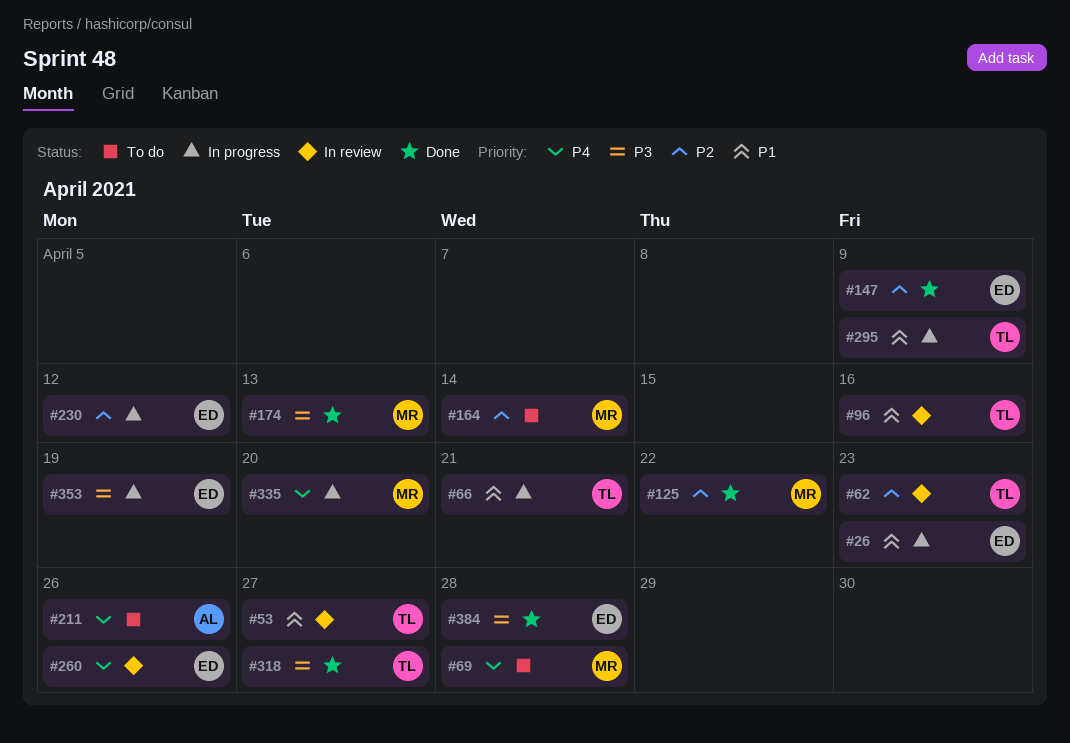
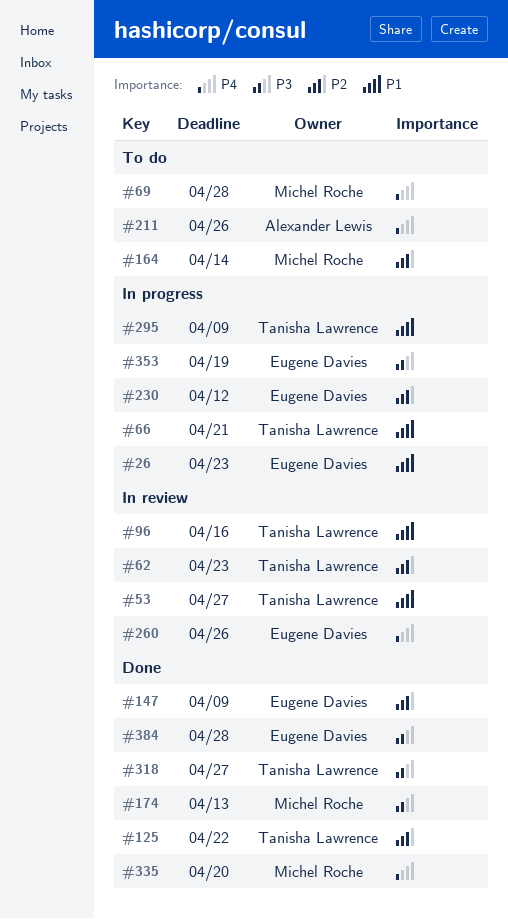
#125, owner: Michel Roche -> Tanisha Lawrence
#335, status: In progress -> Done

